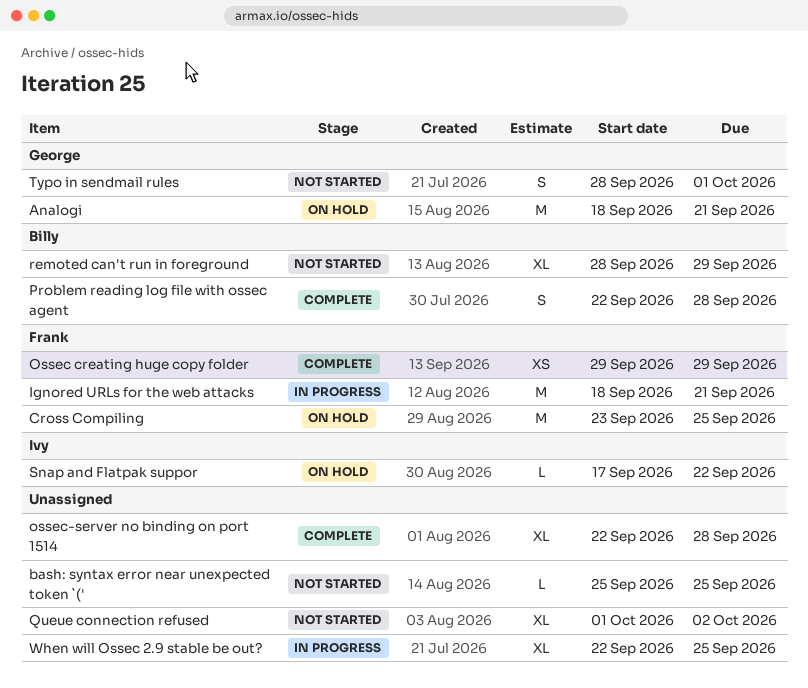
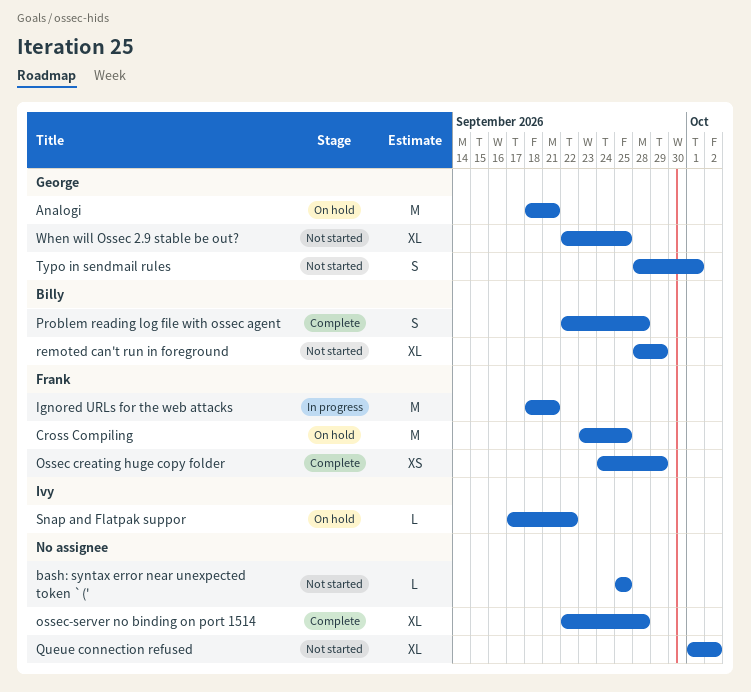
Ossec creating huge copy folder, start: Sep 29 -> Sep 24
When will Ossec 2.9 stable be out?, status: In progress -> Not started
When will Ossec 2.9 stable be out?, owner: none -> George

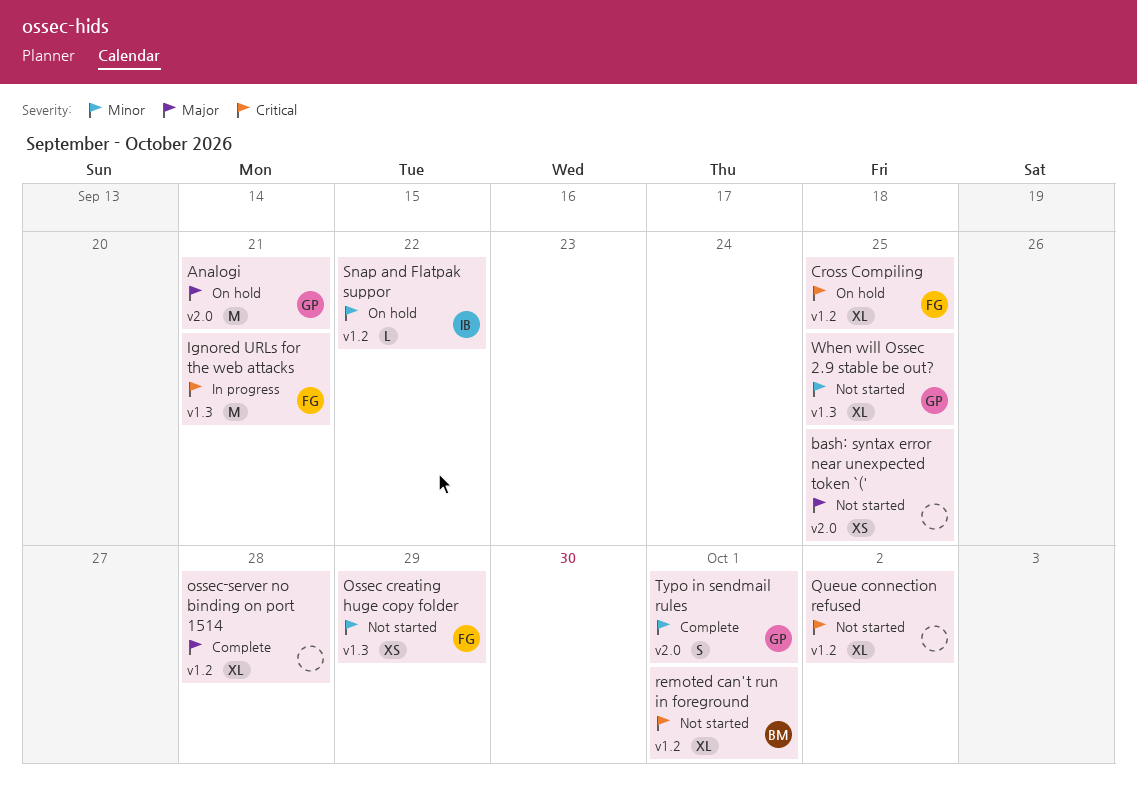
bash: syntax error near unexpected token `(', estimate: L -> XS
Cross Compiling, estimate: M -> XL
Ossec creating huge copy folder, status: Complete -> Not started
Problem reading log file with ossec agent: present -> none
remoted can't run in foreground, due: Sep 29 -> Oct 1
Typo in sendmail rules, status: Not started -> Complete

